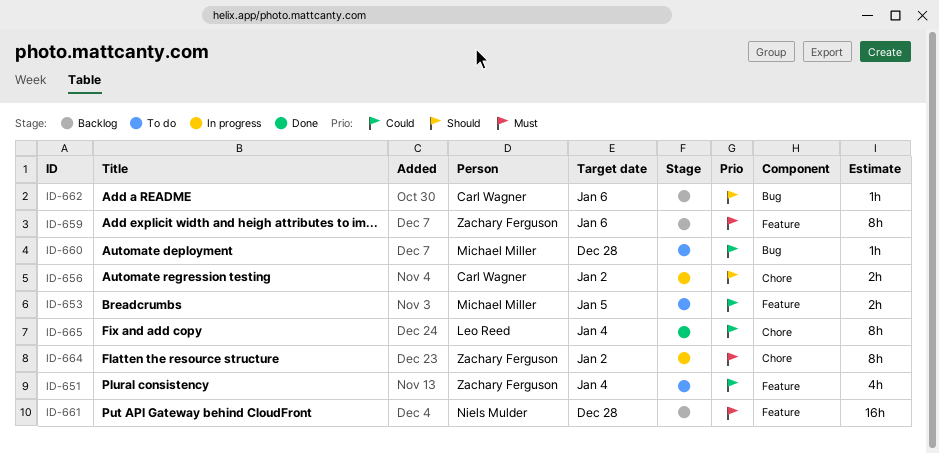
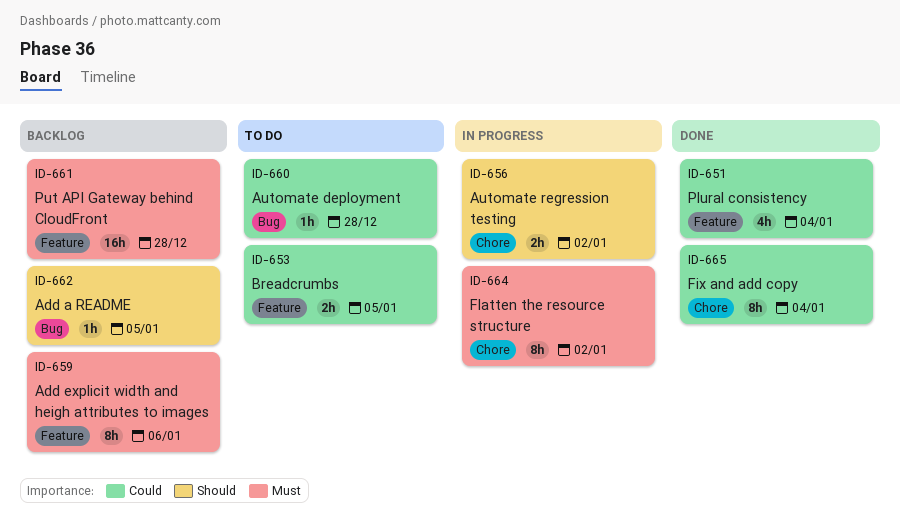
ID-651, status: To do -> Done
ID-662, due: Jan 6 -> Jan 5

